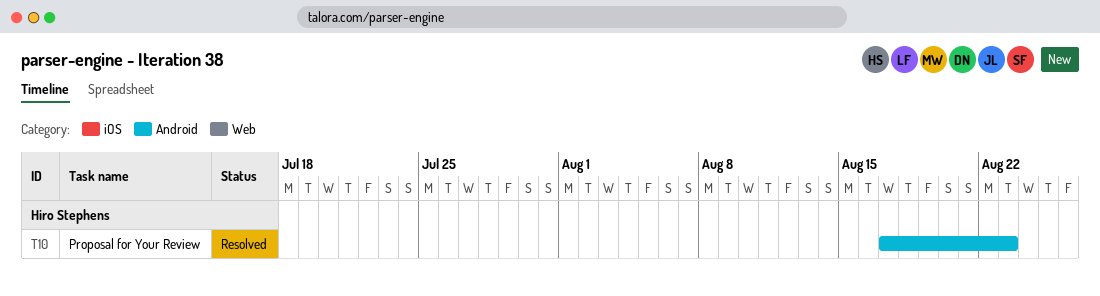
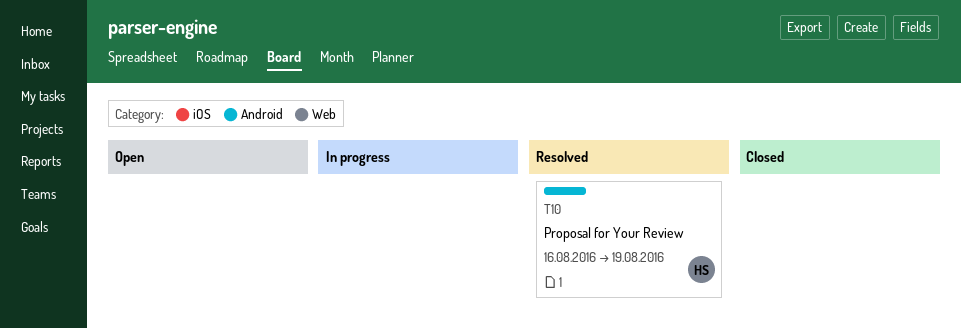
T10, start: Aug 17 -> Aug 16
T10, due: Aug 23 -> Aug 19

